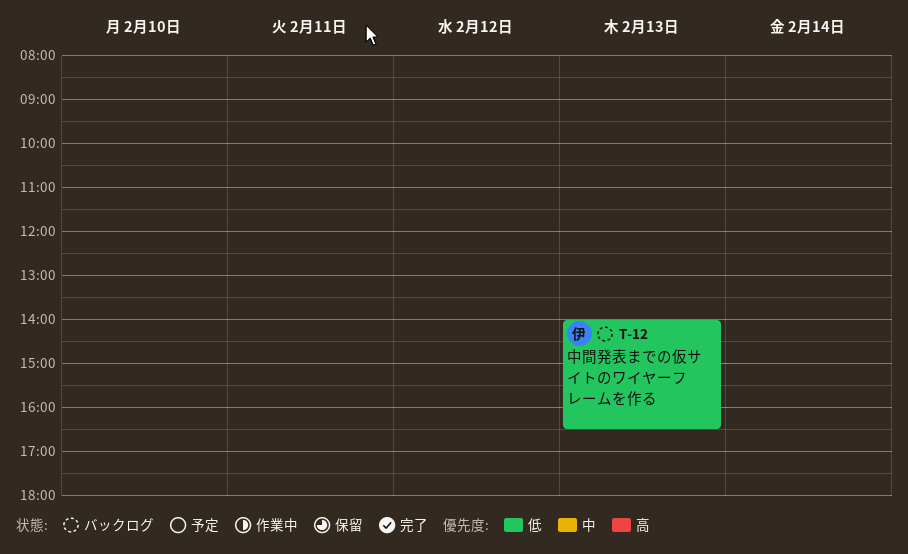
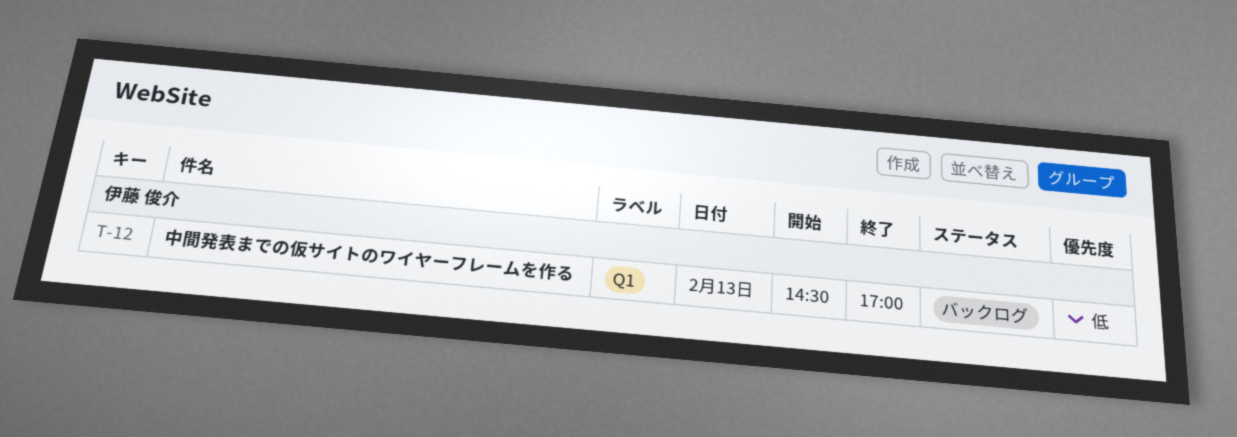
T-12, begins: 14:00 -> 14:30
T-12, ends: 16:30 -> 17:00

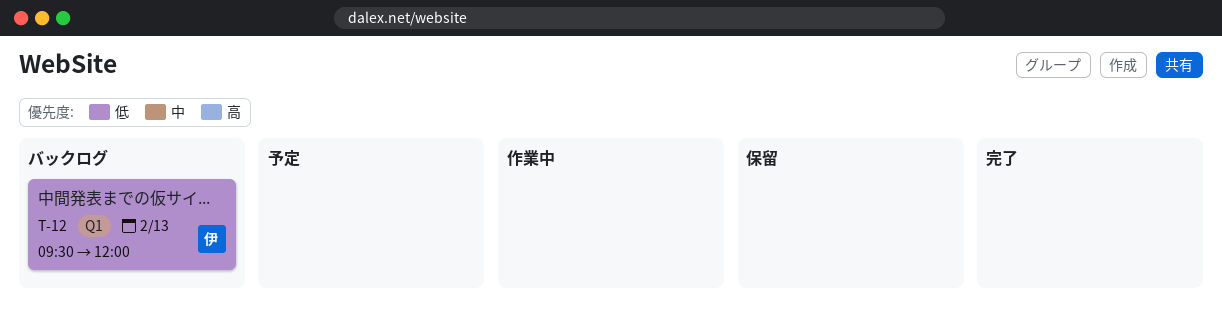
T-12, begins: 14:30 -> 09:30
T-12, ends: 17:00 -> 12:00

